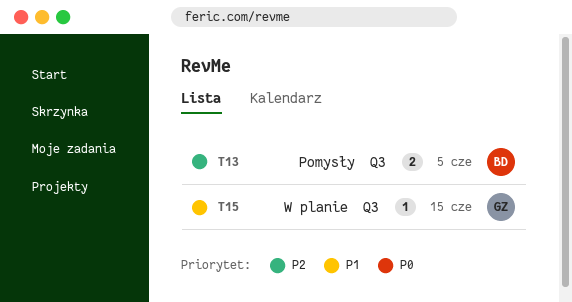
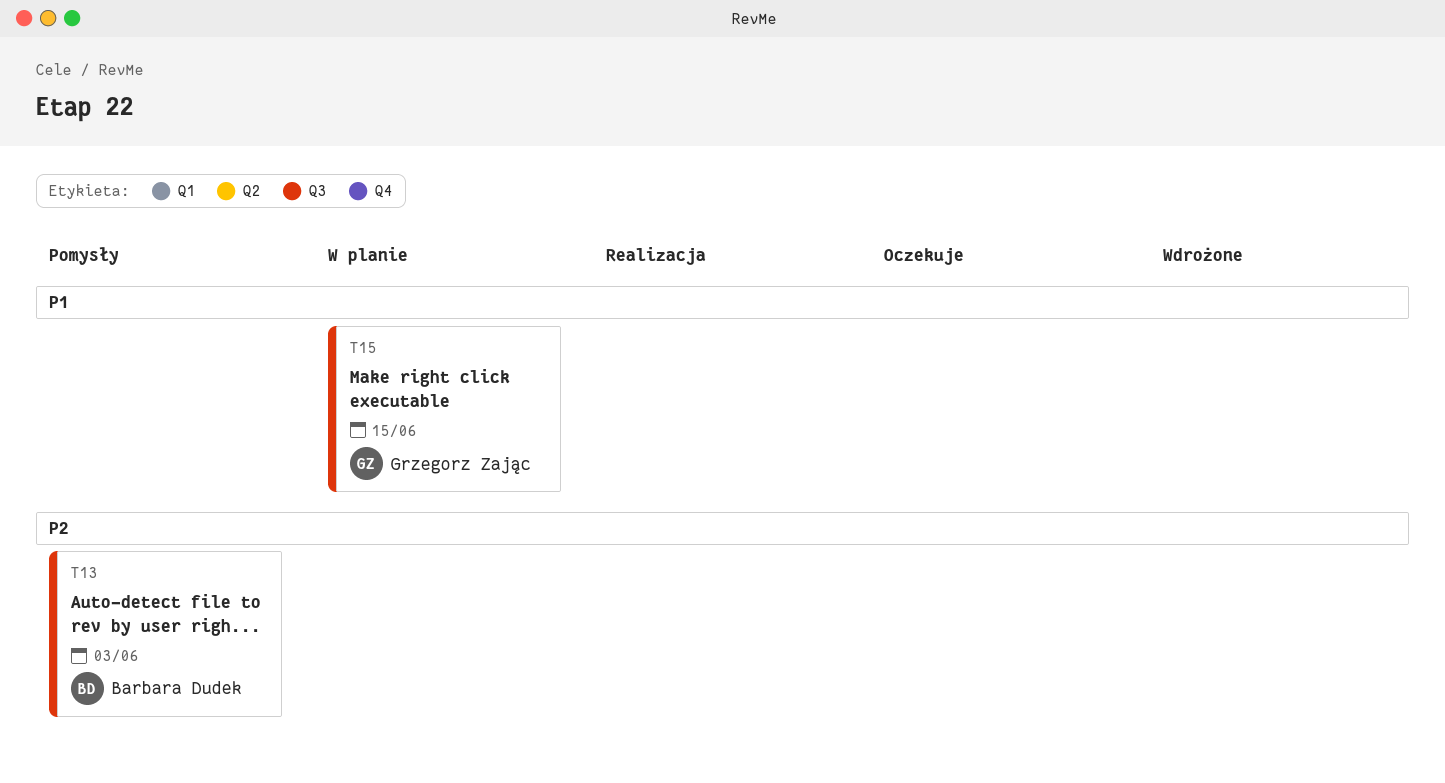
T13, due: Jun 5 -> Jun 3

